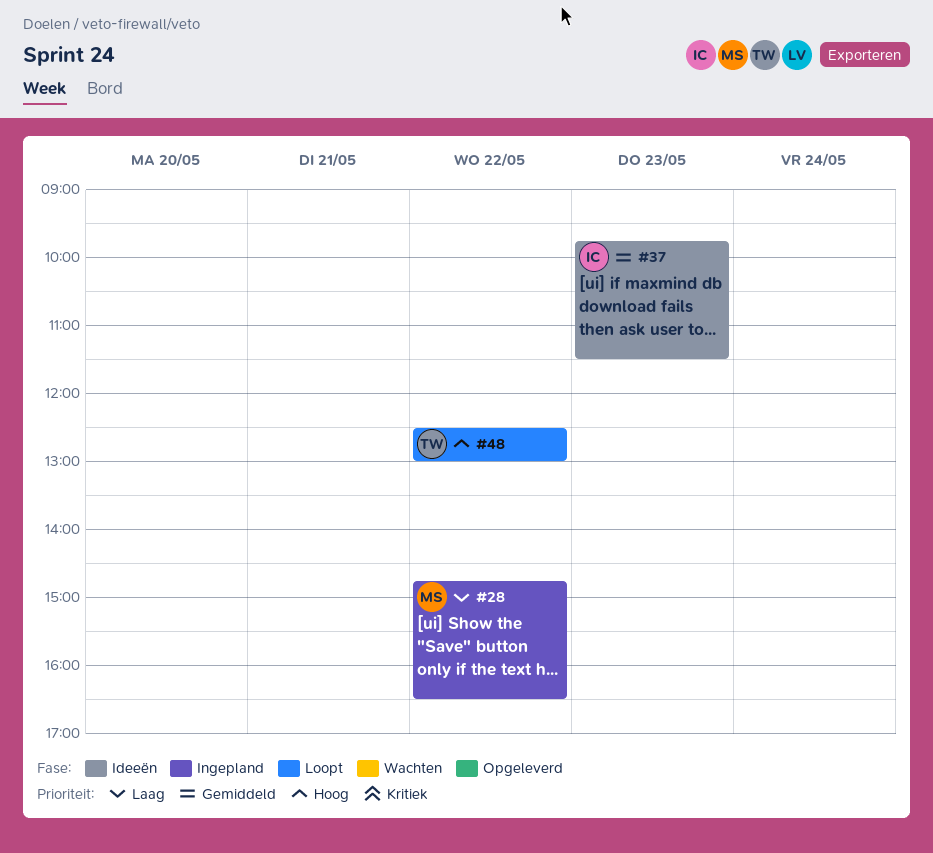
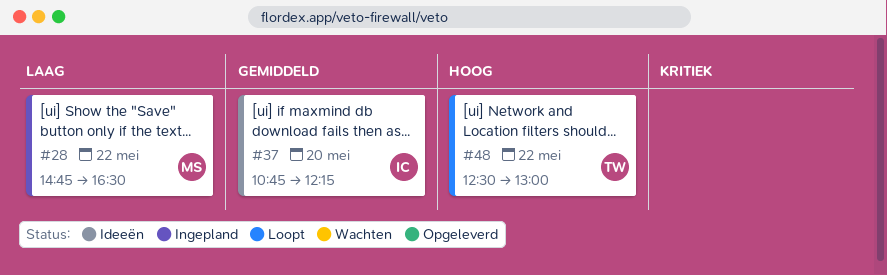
#37, day: May 23 -> May 20
#37, begins: 09:45 -> 10:45
#37, ends: 11:30 -> 12:15

